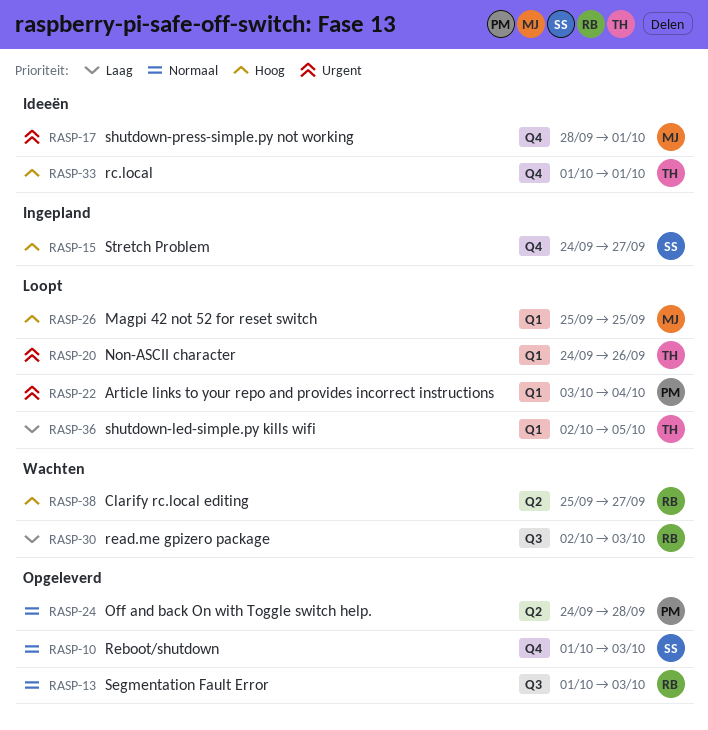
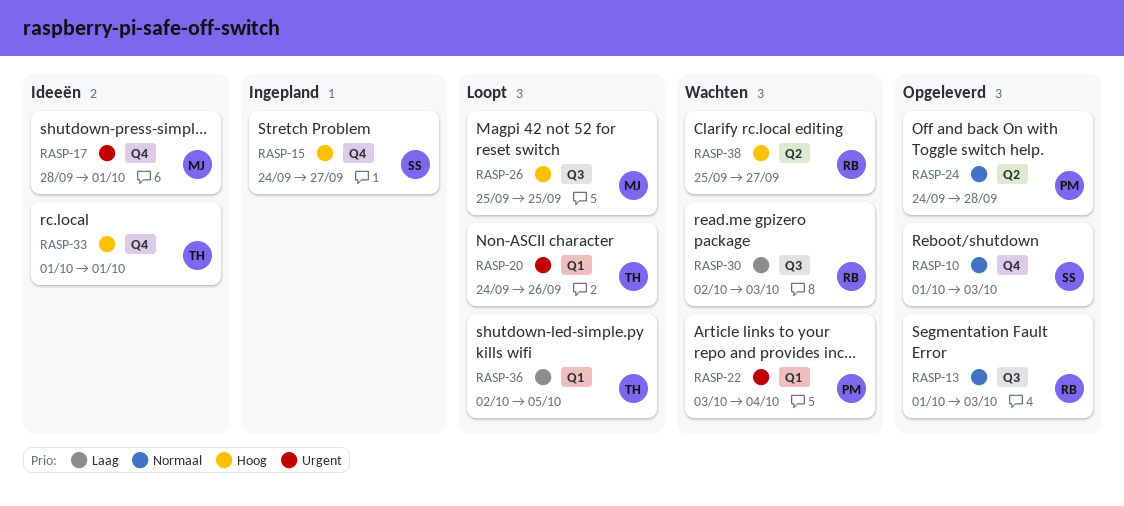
RASP-22, status: Loopt -> Wachten
RASP-26, label: Q1 -> Q3

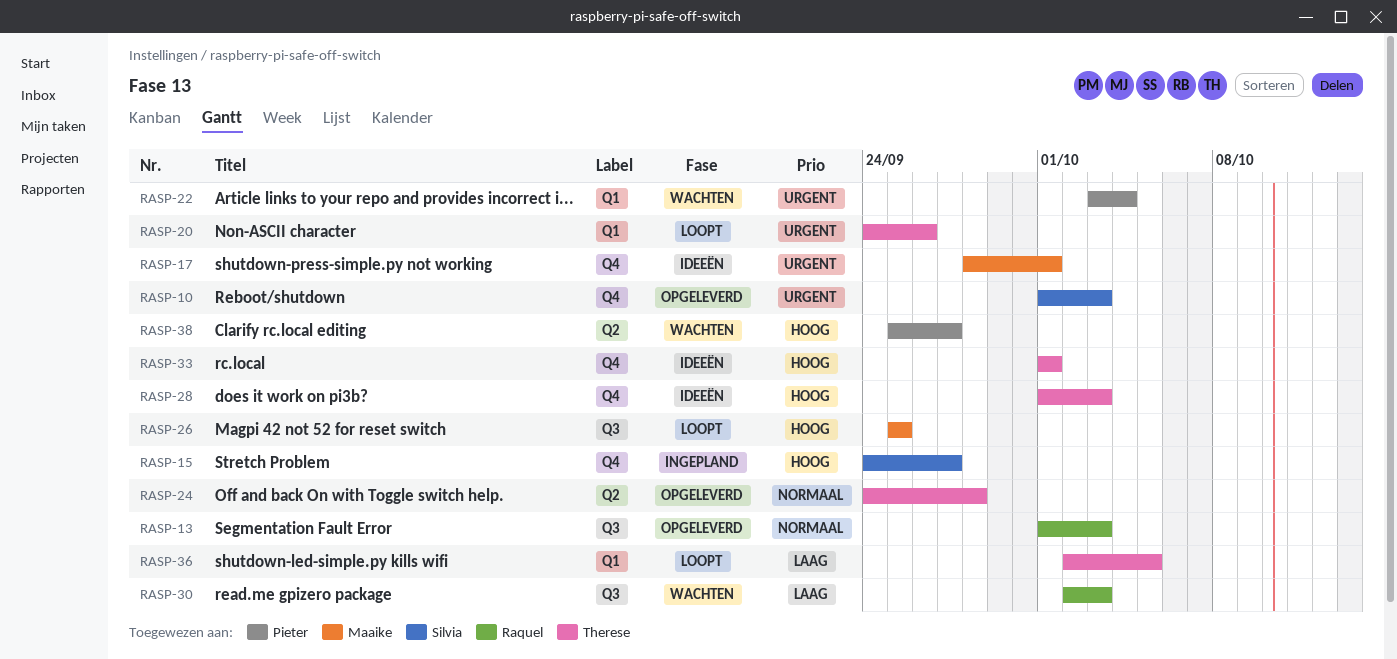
RASP-10, priority: Normaal -> Urgent
RASP-24, owner: Pieter -> Therese
RASP-28: none -> present
RASP-38, owner: Raquel -> Pieter

